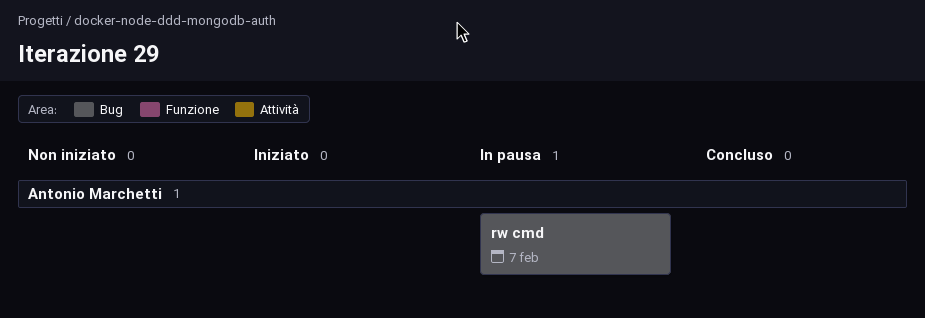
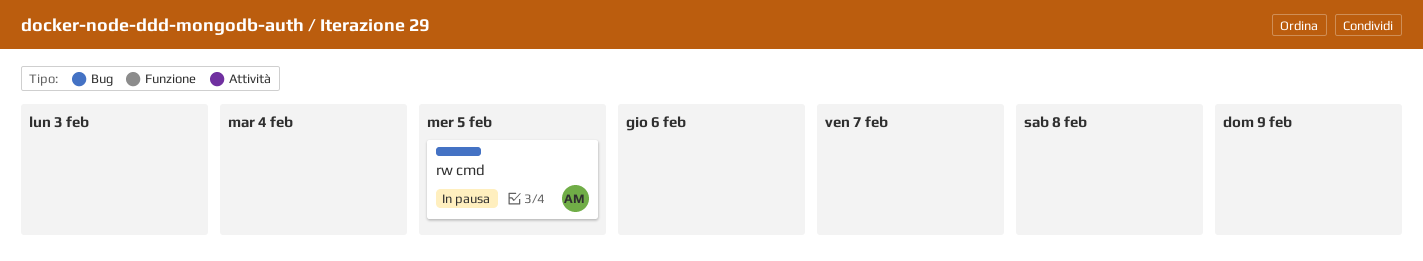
rw cmd, due: Feb 7 -> Feb 5

